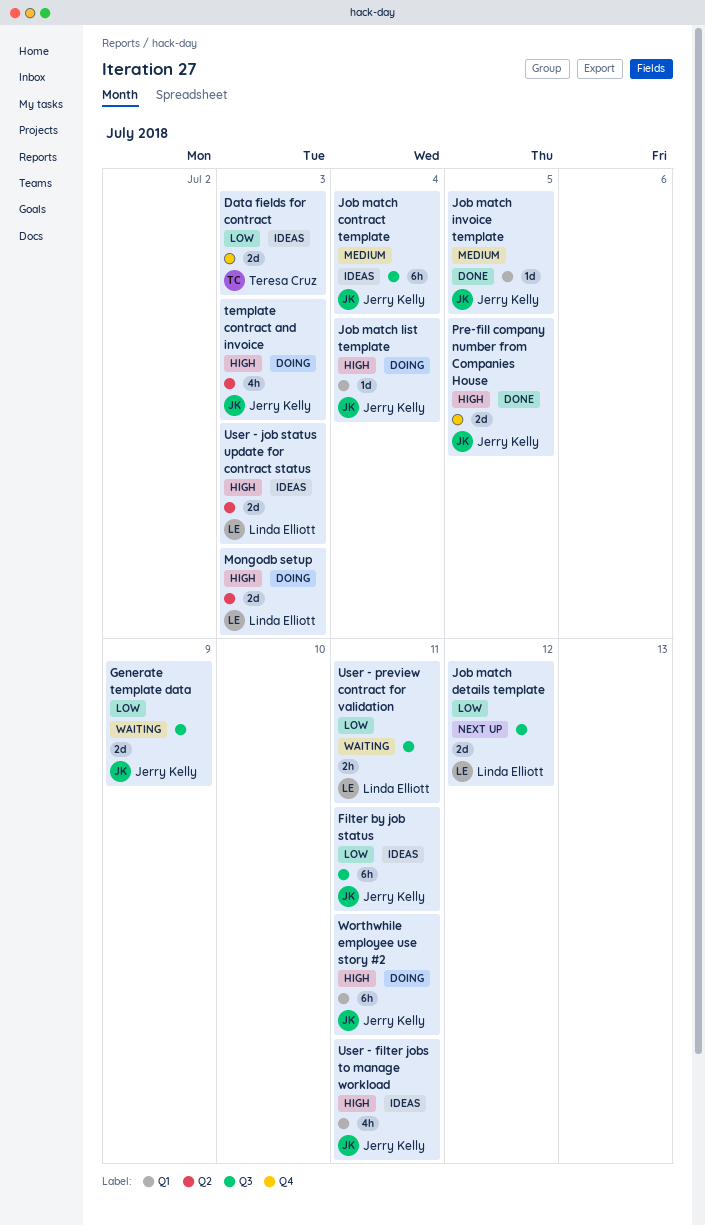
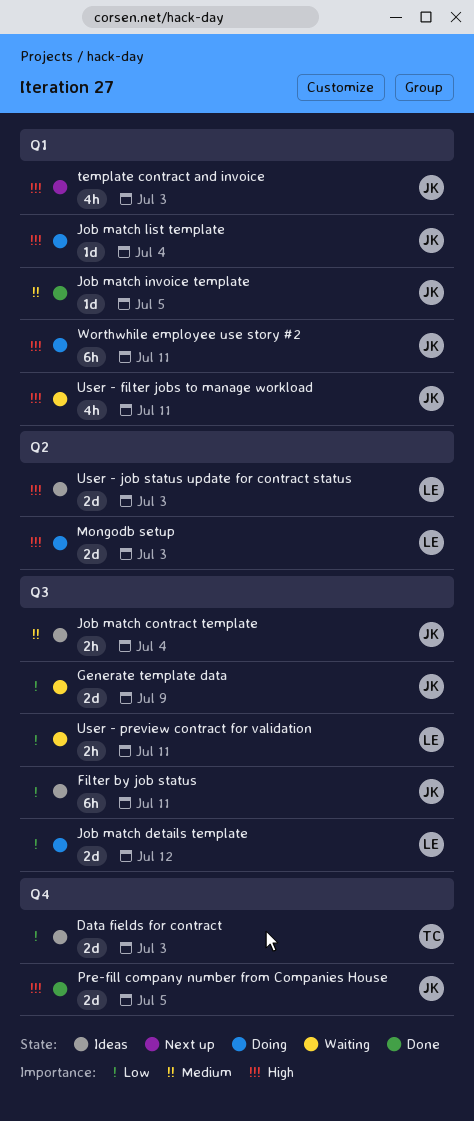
Job match contract template, estimate: 6h -> 2h
Job match details template, status: Next up -> Doing
template contract and invoice, status: Doing -> Next up
template contract and invoice, label: Q2 -> Q1
User - filter jobs to manage workload, status: Ideas -> Waiting

